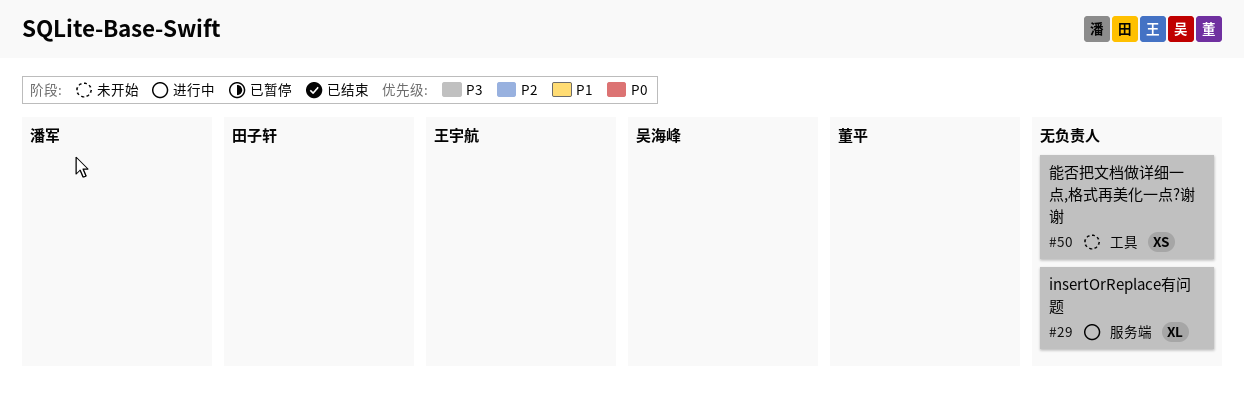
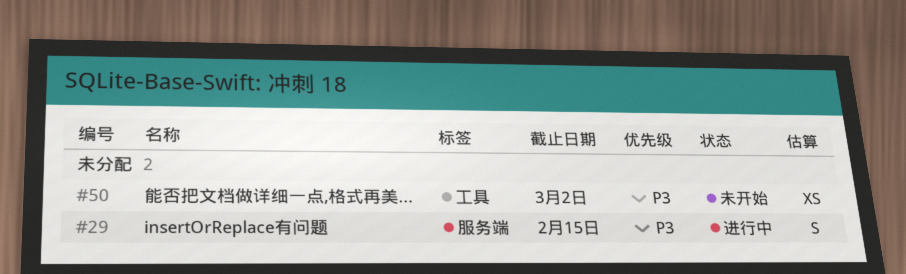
#29, estimate: XL -> S

